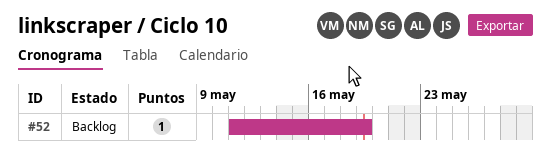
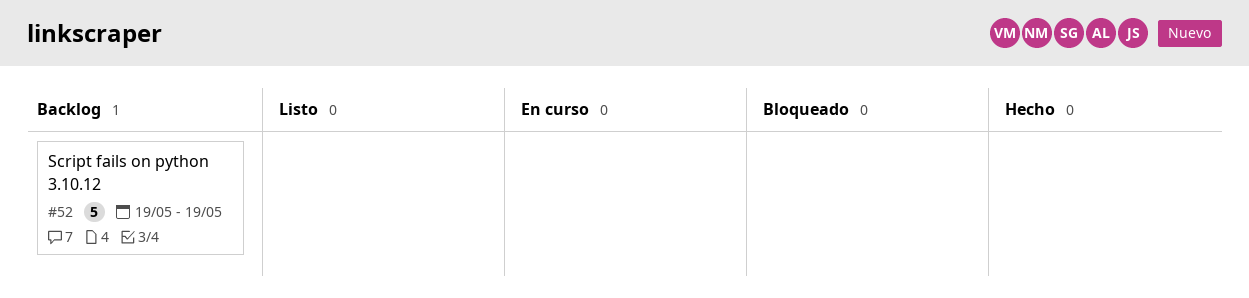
#52, estimate: 1 -> 5
#52, start: May 11 -> May 19

